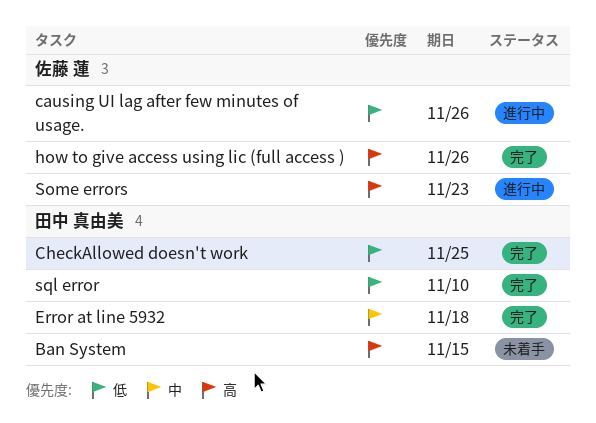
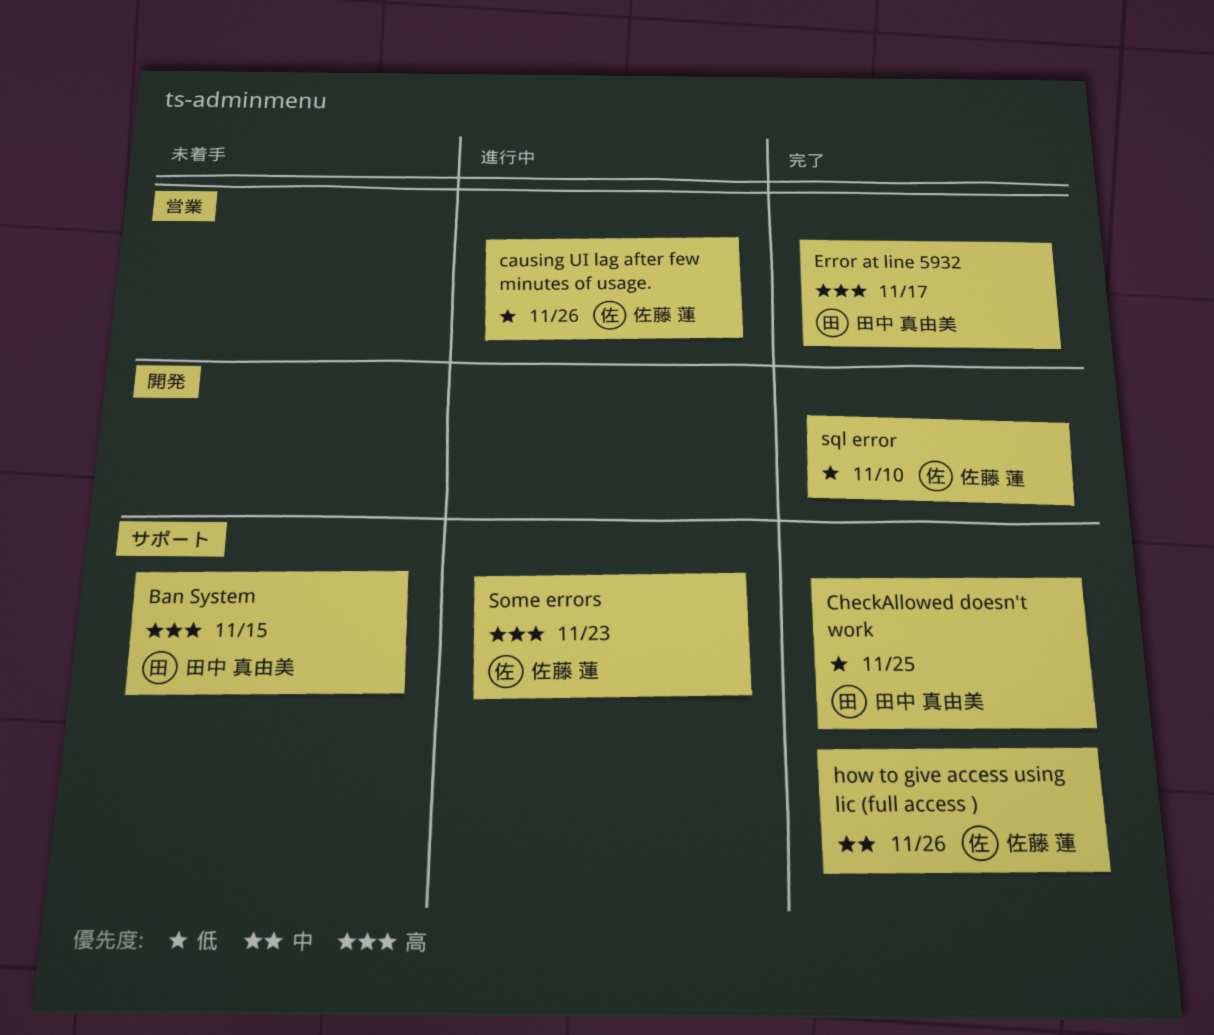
Error at line 5932, priority: 中 -> 高
Error at line 5932, due: Nov 18 -> Nov 17
how to give access using lic (full access ), priority: 高 -> 中
sql error, owner: 田中 真由美 -> 佐藤 蓮

